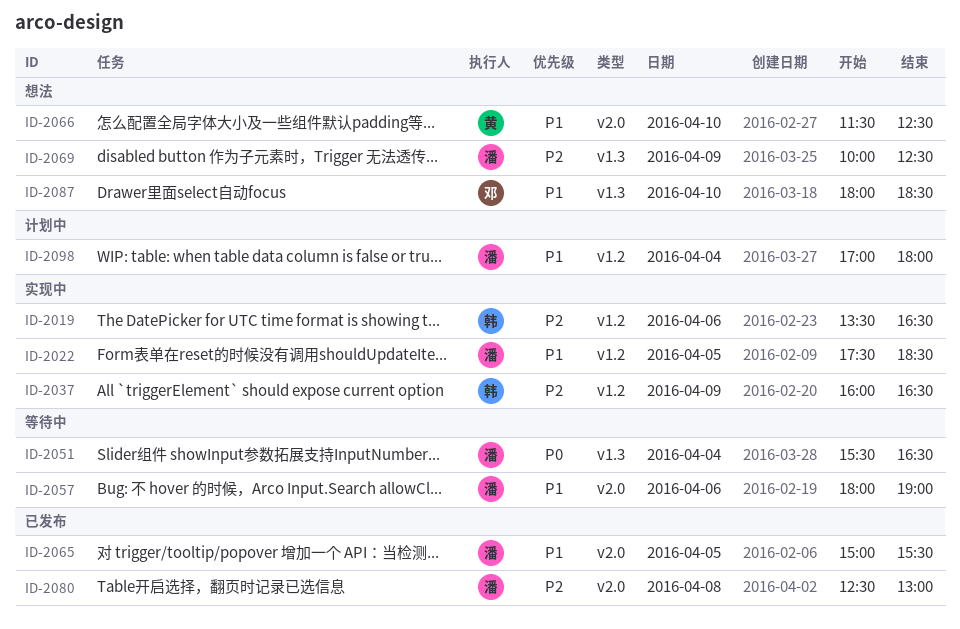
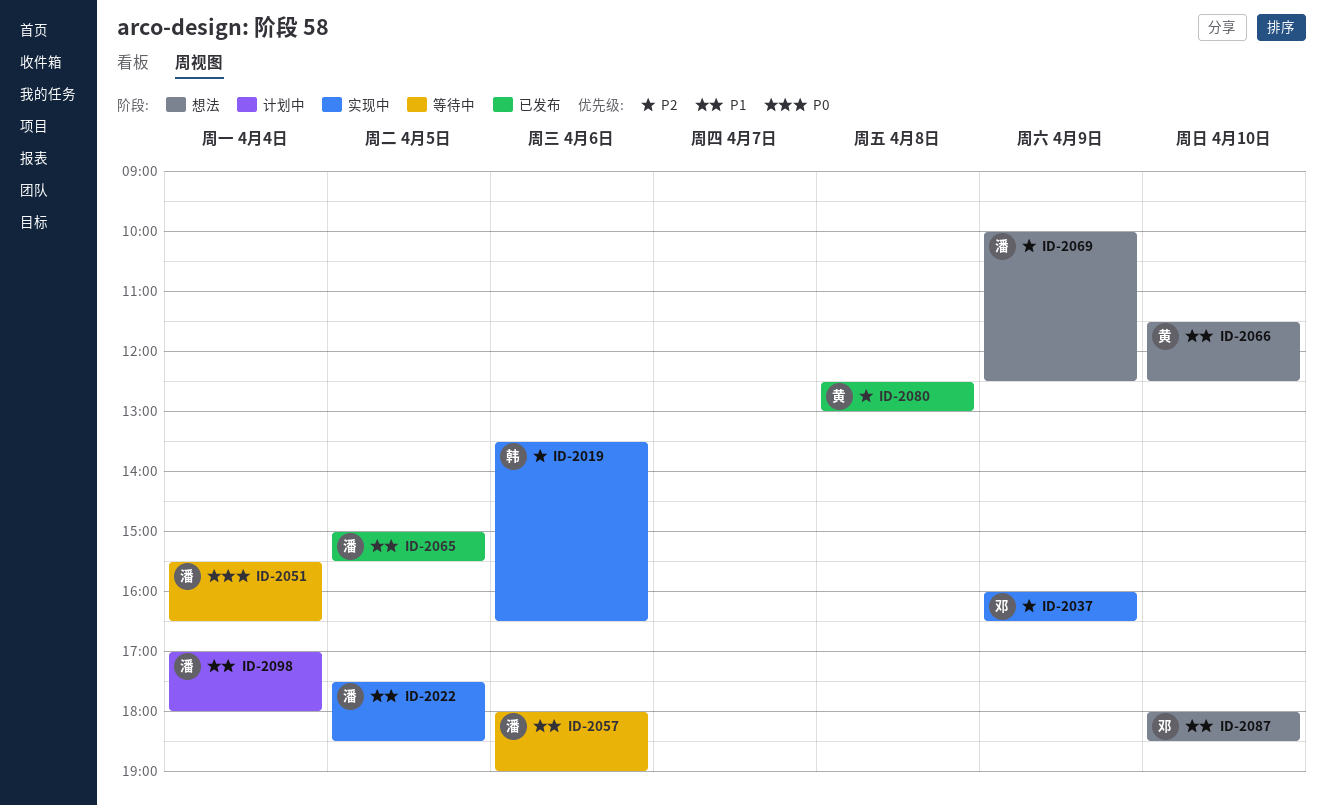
ID-2037, owner: 韩 -> 邓
ID-2080, owner: 潘 -> 黄

